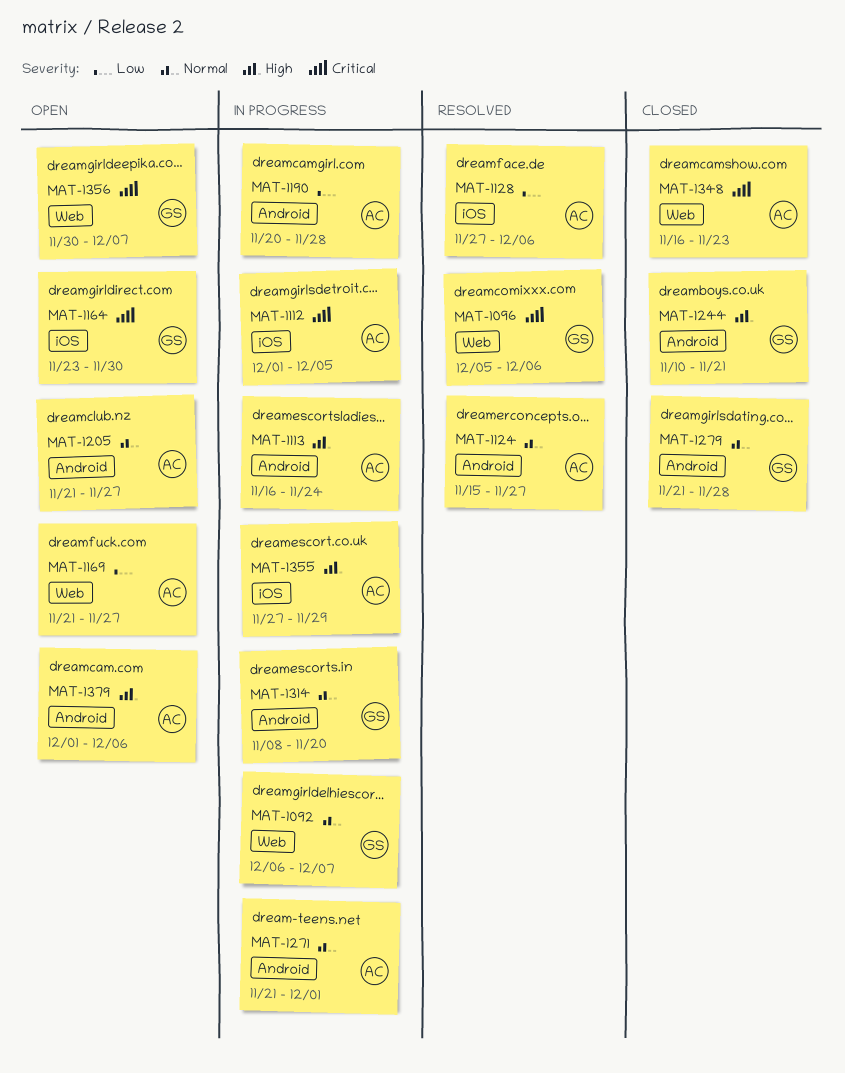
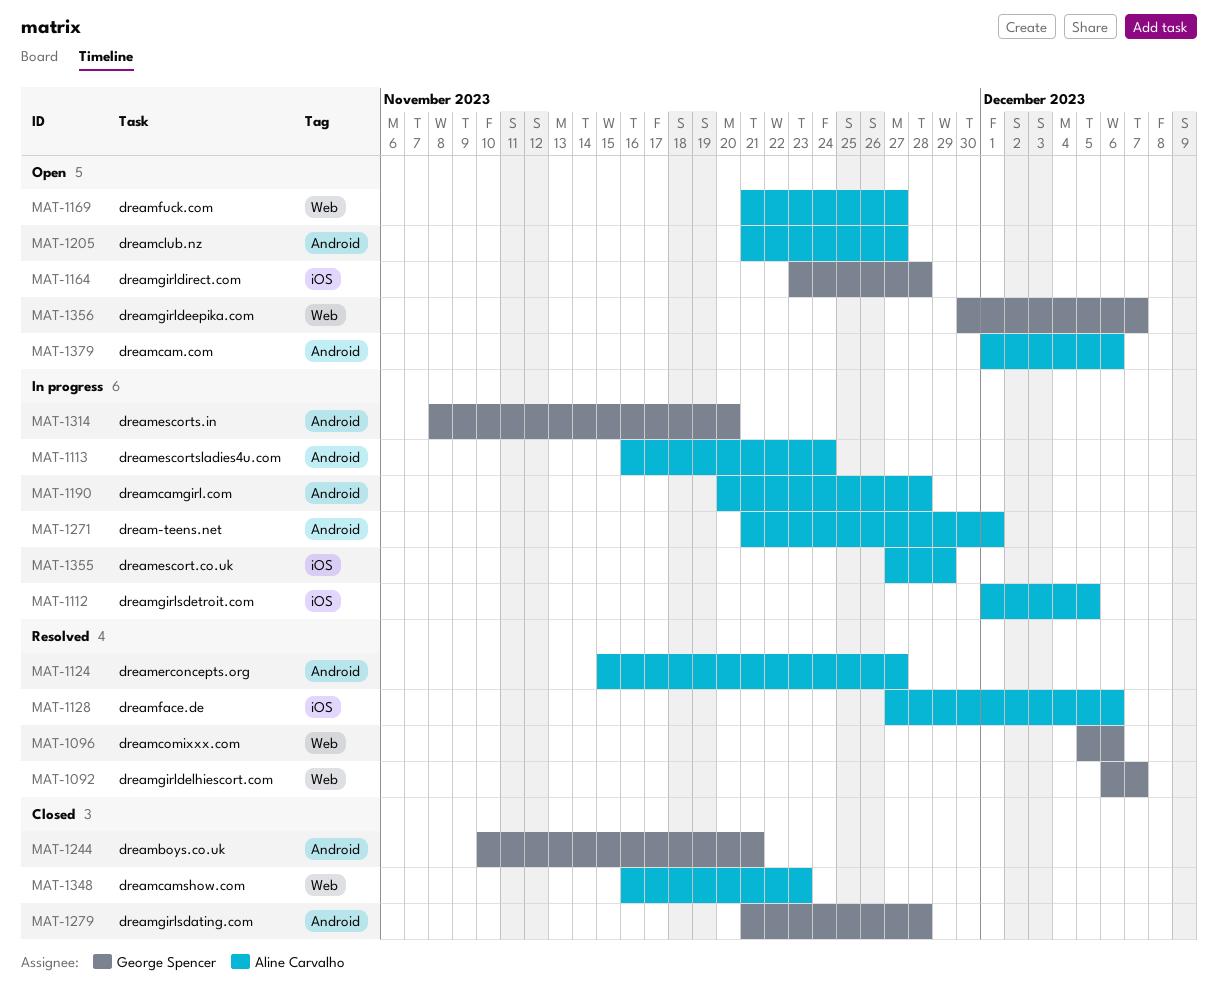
MAT-1092, status: In progress -> Resolved
MAT-1164, due: Nov 30 -> Nov 28

